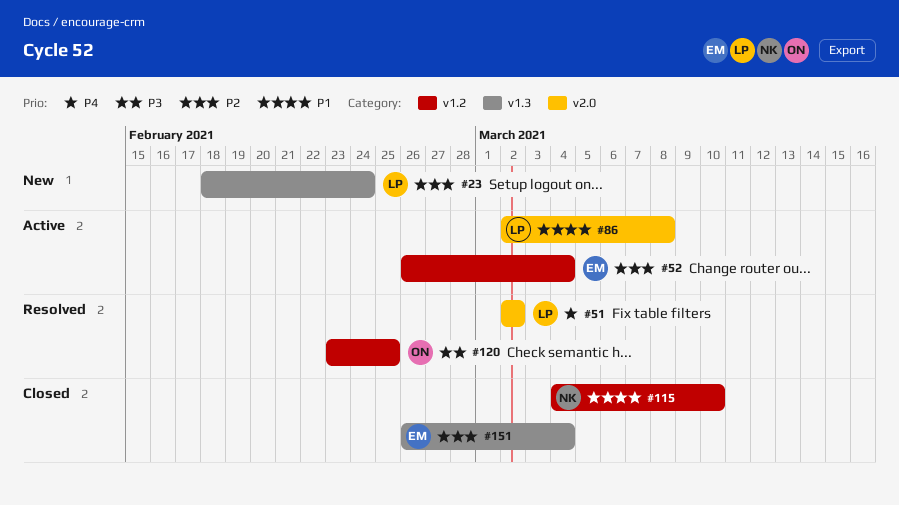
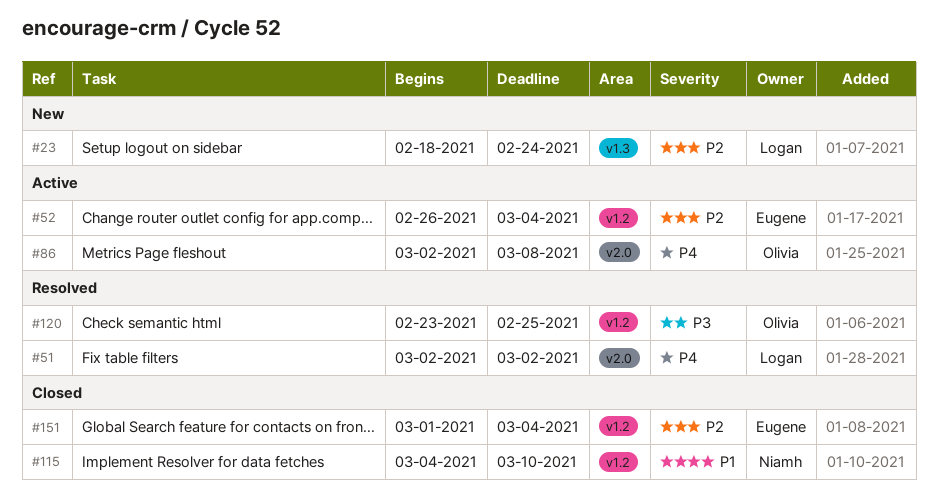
#86, owner: Logan -> Olivia
#86, priority: P1 -> P4
#151, label: v1.3 -> v1.2
#151, start: Feb 26 -> Mar 1

